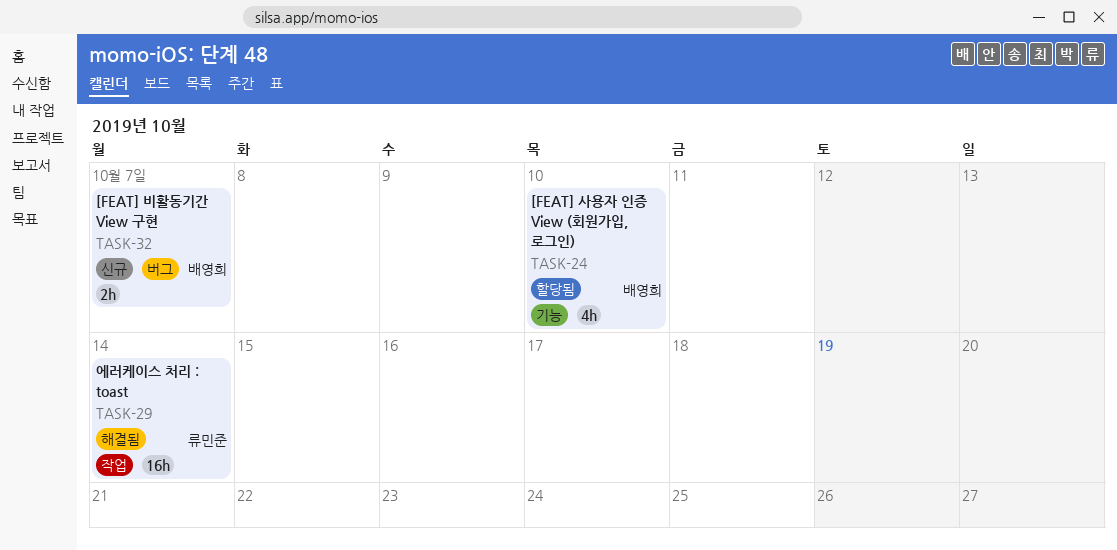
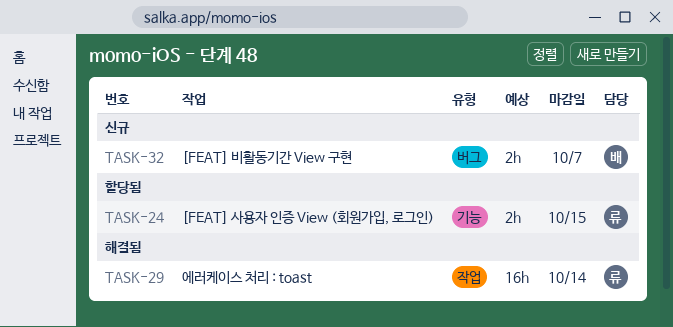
TASK-24, owner: 배영희 -> 류민준
TASK-24, estimate: 4h -> 2h
TASK-24, due: Oct 10 -> Oct 15

